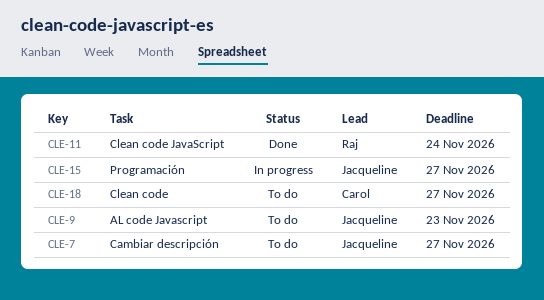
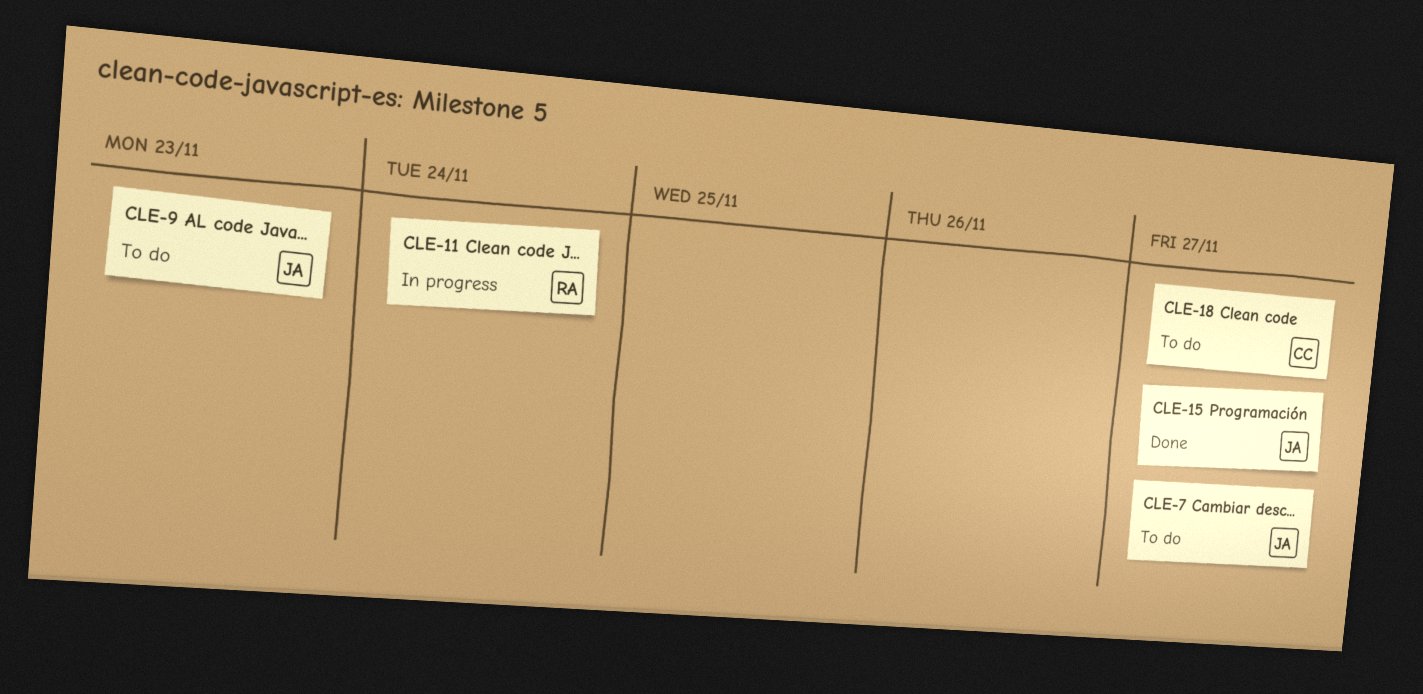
CLE-11, status: Done -> In progress
CLE-15, status: In progress -> Done

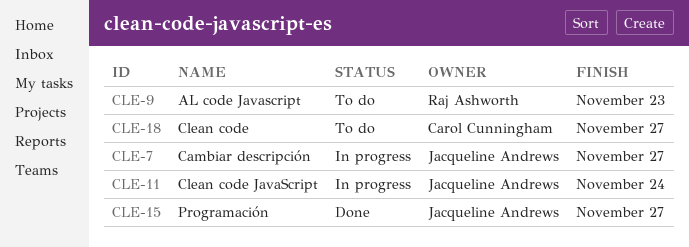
CLE-7, status: To do -> In progress
CLE-9, owner: Jacqueline Andrews -> Raj Ashworth
CLE-11, owner: Raj Ashworth -> Jacqueline Andrews

